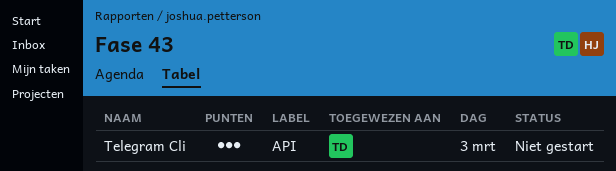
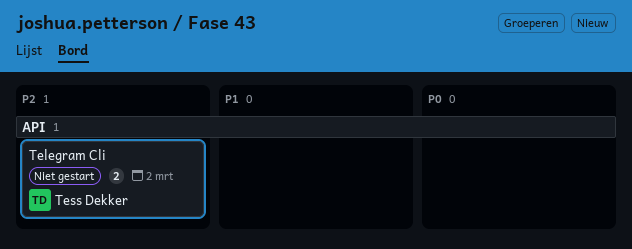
Telegram Cli, estimate: 3 -> 2
Telegram Cli, day: Mar 3 -> Mar 2

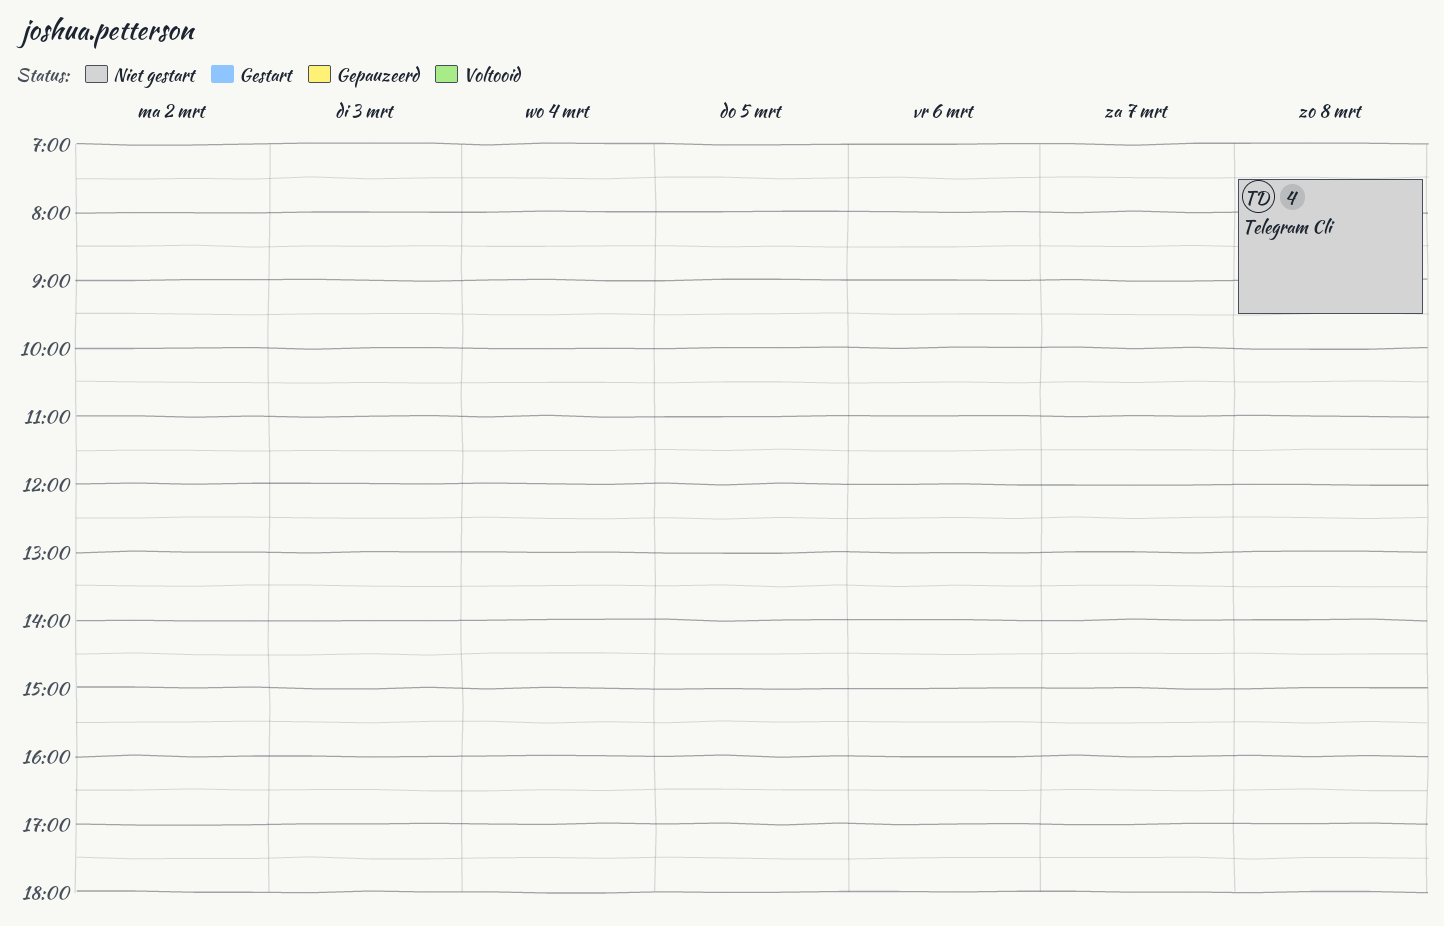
Telegram Cli, estimate: 2 -> 4
Telegram Cli, day: Mar 2 -> Mar 8

